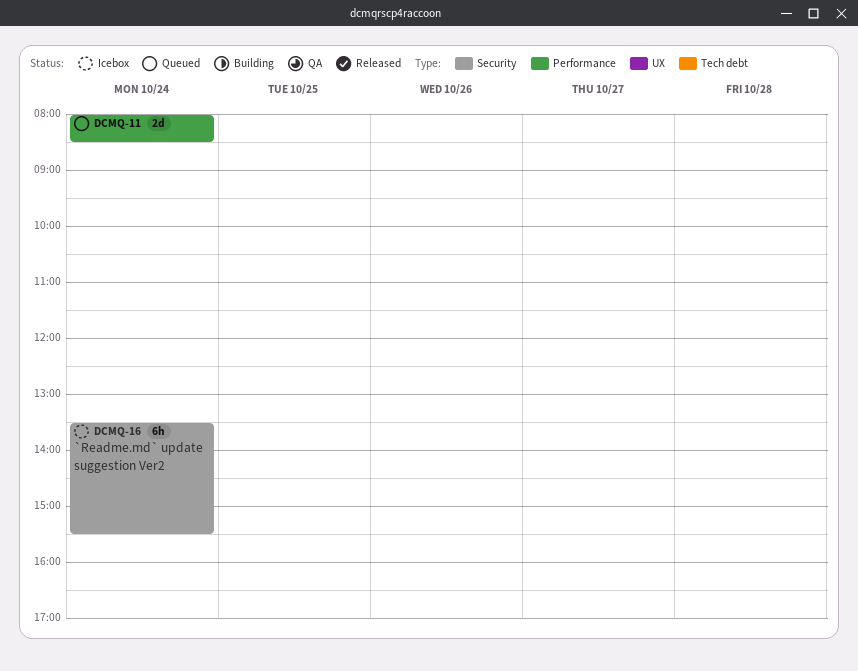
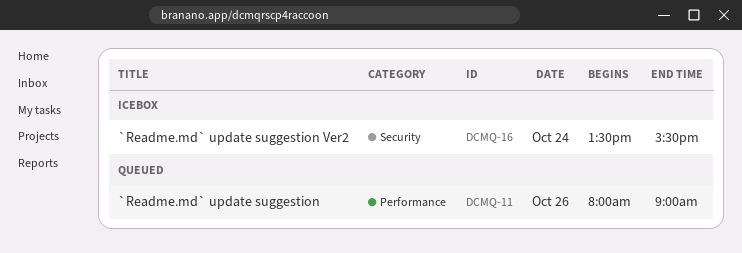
DCMQ-11, day: Oct 24 -> Oct 26
DCMQ-11, ends: 08:30 -> 09:00

